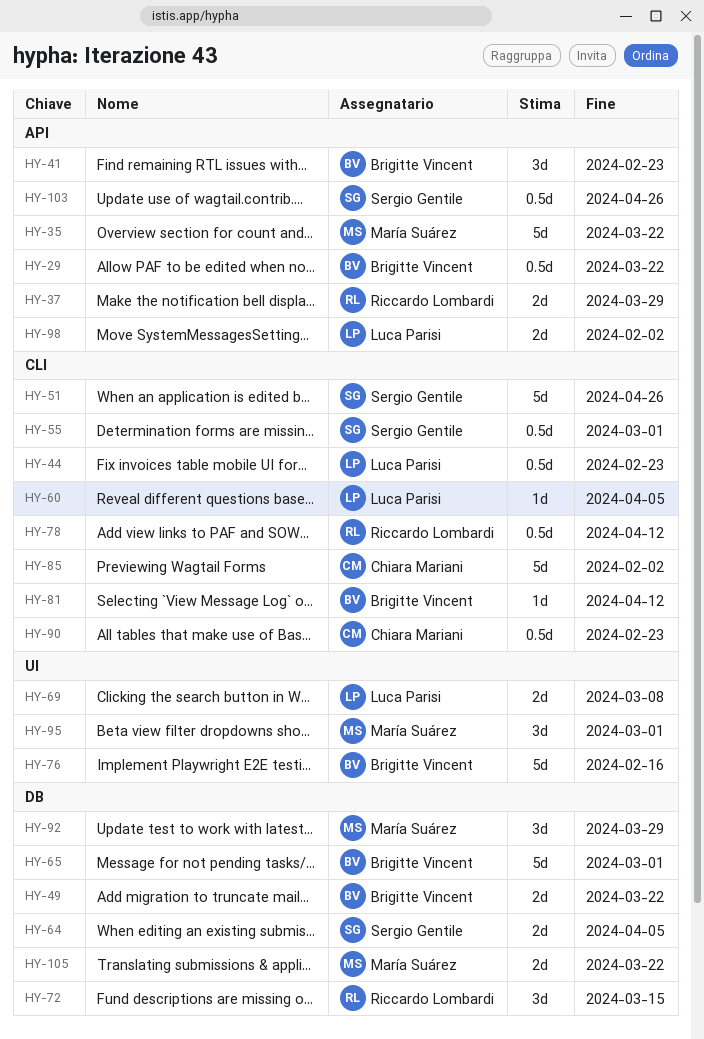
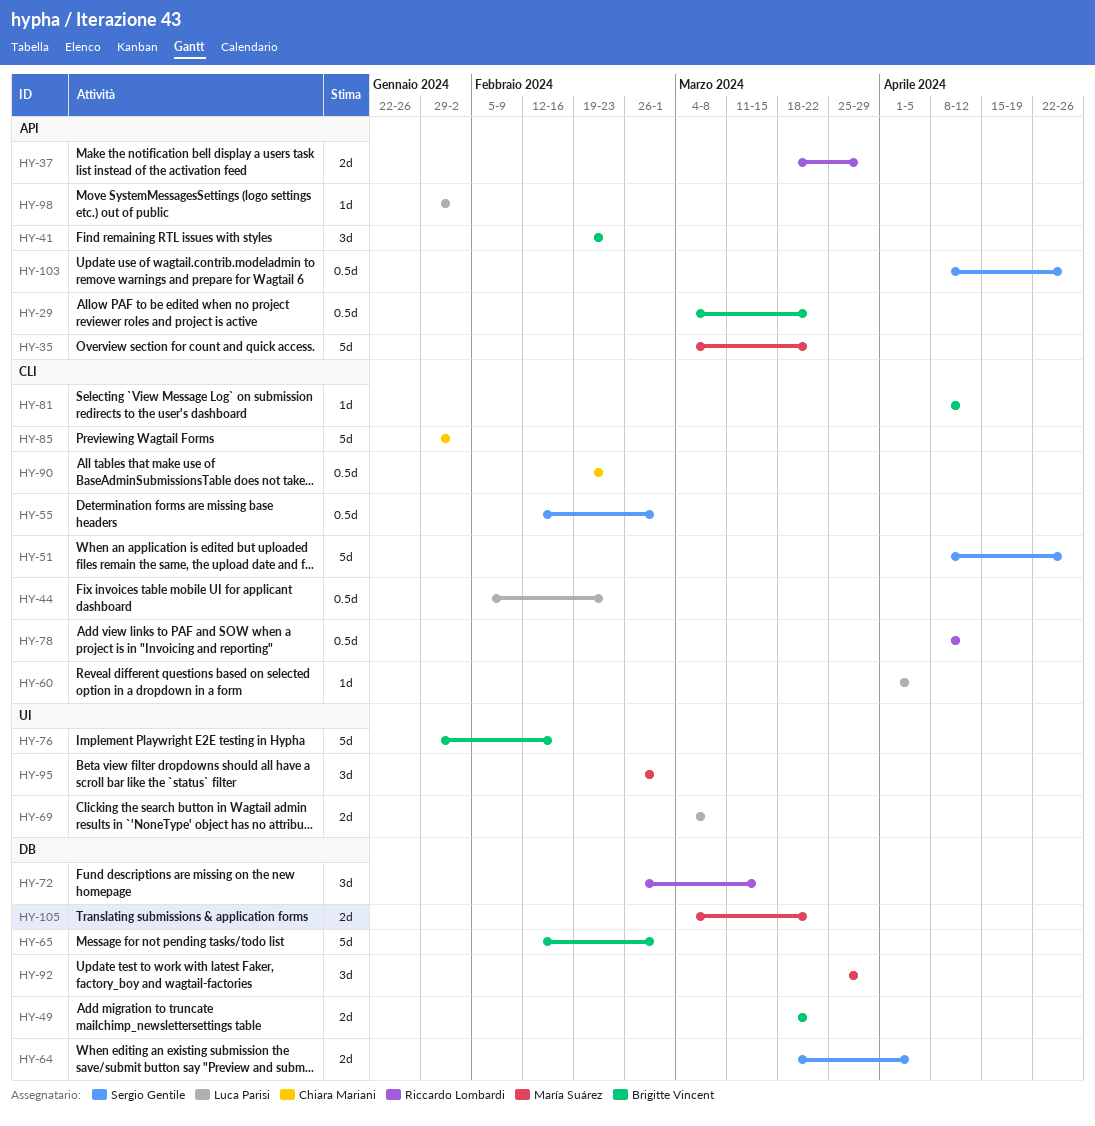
HY-98, estimate: 2d -> 1d

